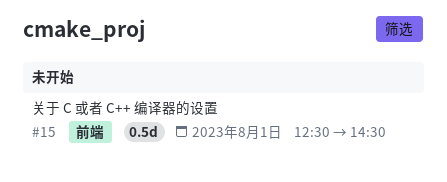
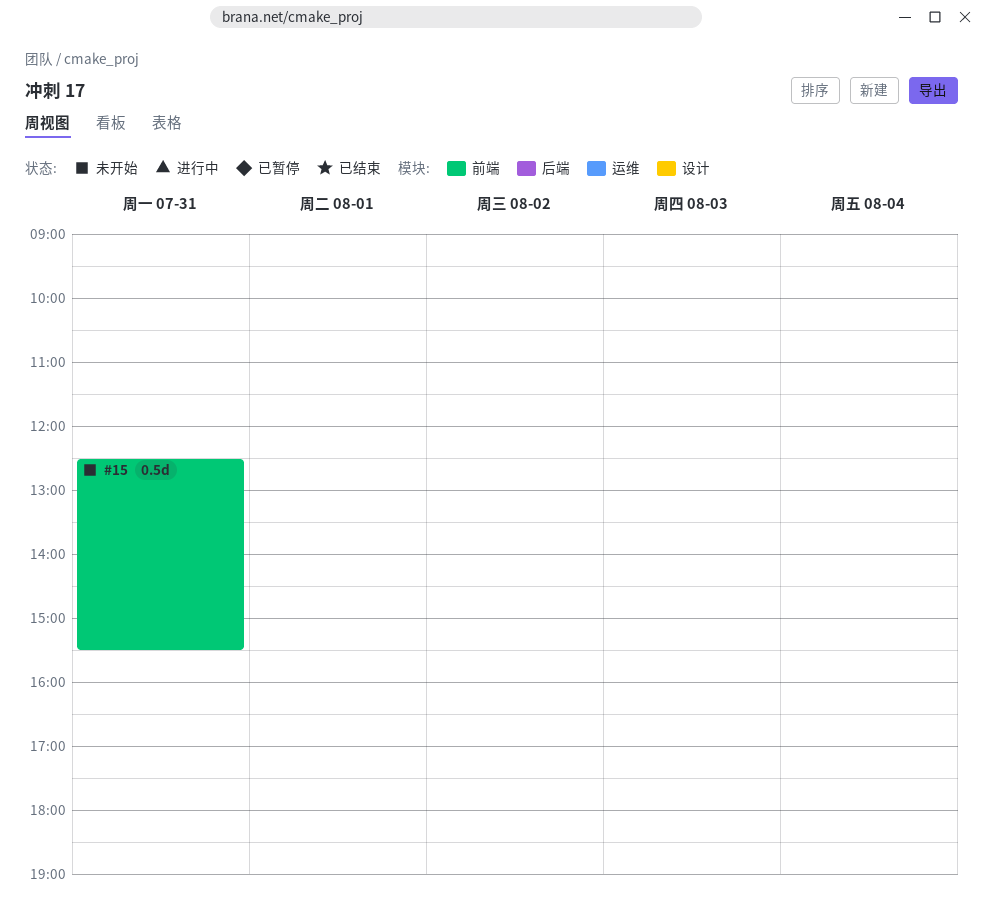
#15, day: Aug 1 -> Jul 31
#15, ends: 14:30 -> 15:30

